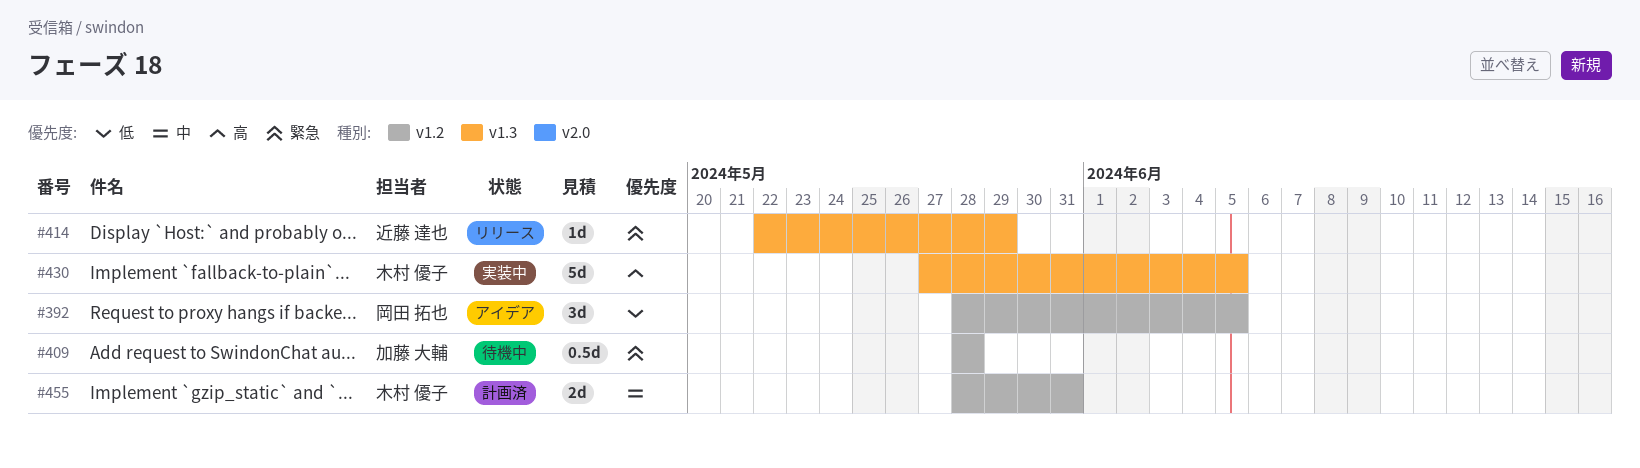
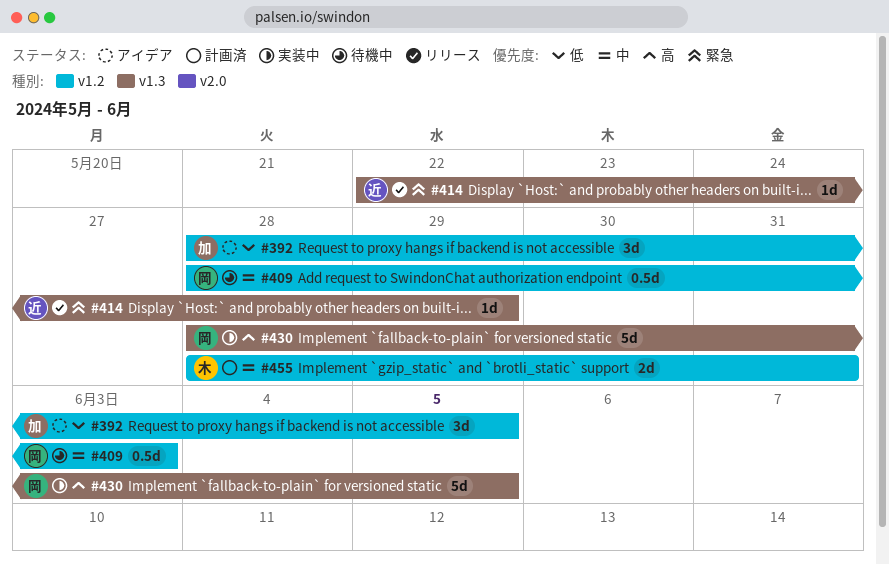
#392, owner: 岡田 拓也 -> 加藤 大輔
#409, owner: 加藤 大輔 -> 岡田 拓也
#409, priority: 緊急 -> 中
#409, due: May 28 -> Jun 3
#430, owner: 木村 優子 -> 岡田 拓也
#430, start: May 27 -> May 28

